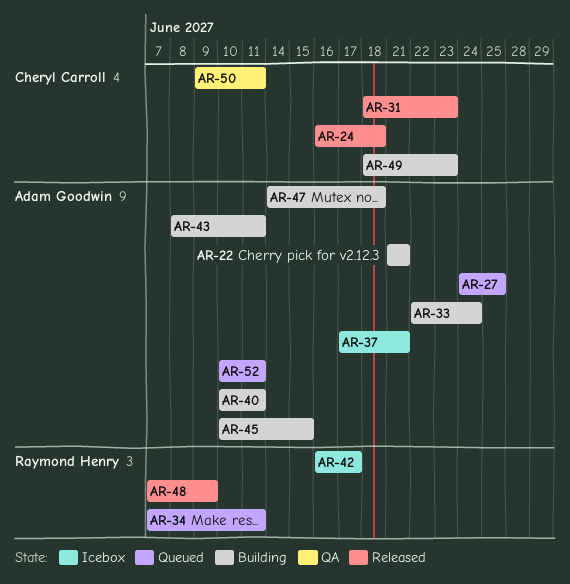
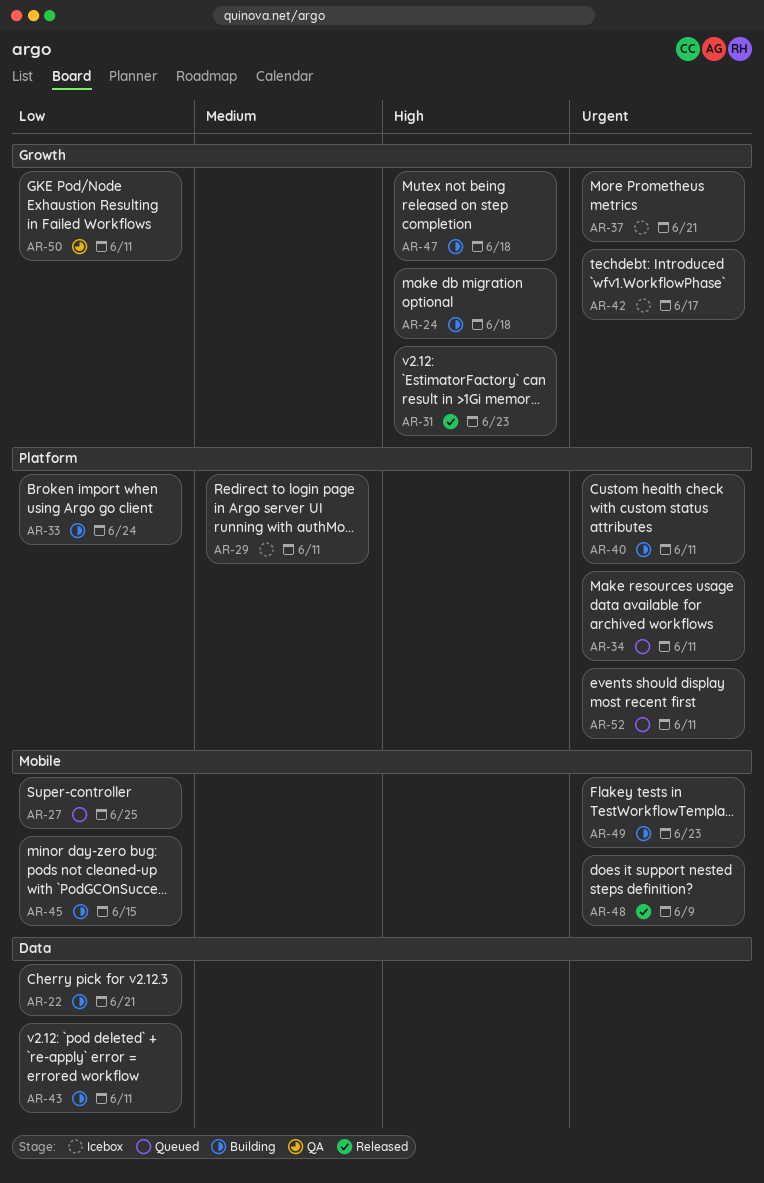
AR-24, status: Released -> Building
AR-29: none -> present

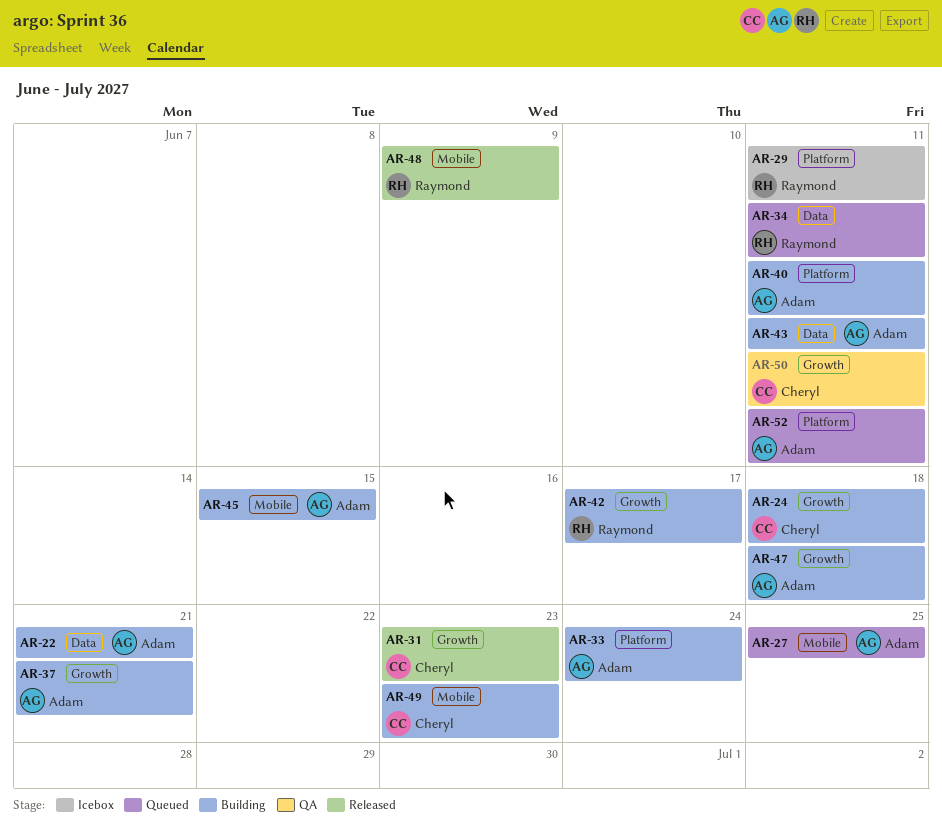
AR-34, label: Platform -> Data
AR-37, status: Icebox -> Building
AR-42, status: Icebox -> Building

